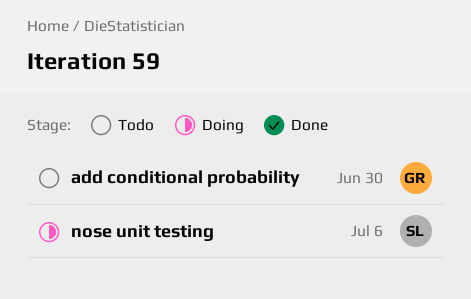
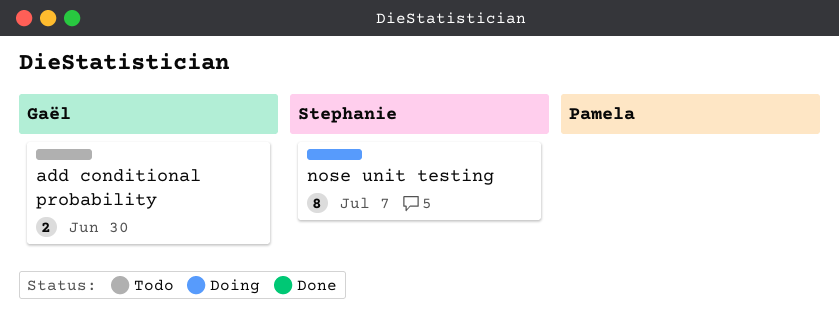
nose unit testing, due: Jul 6 -> Jul 7

